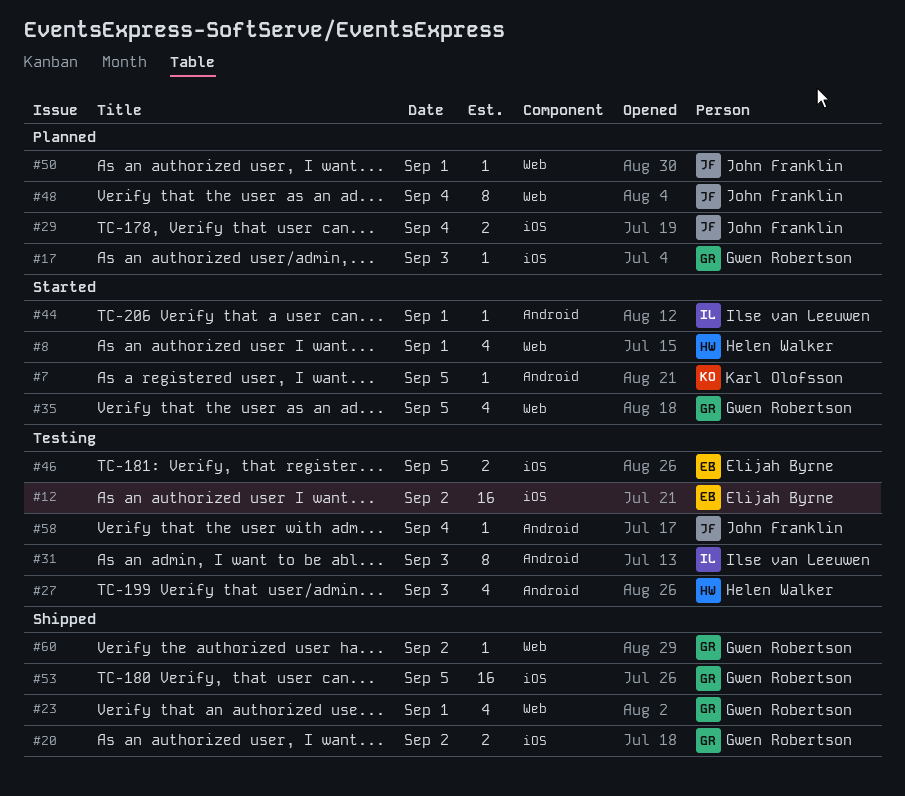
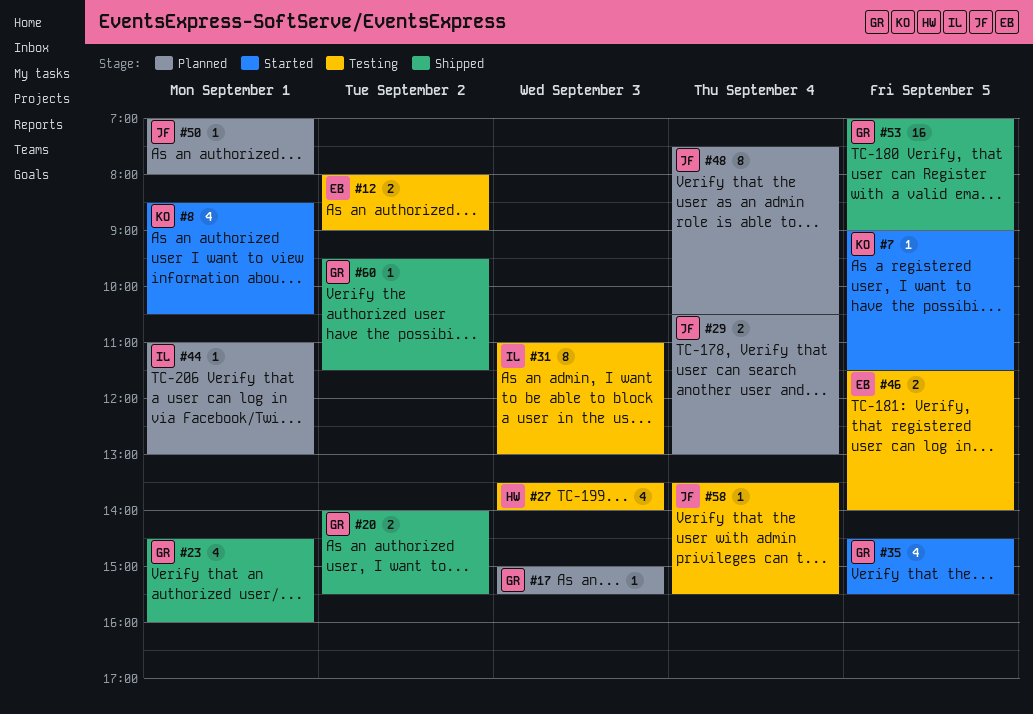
#8, owner: Helen Walker -> Karl Olofsson
#12, estimate: 16 -> 2
#44, status: Started -> Planned

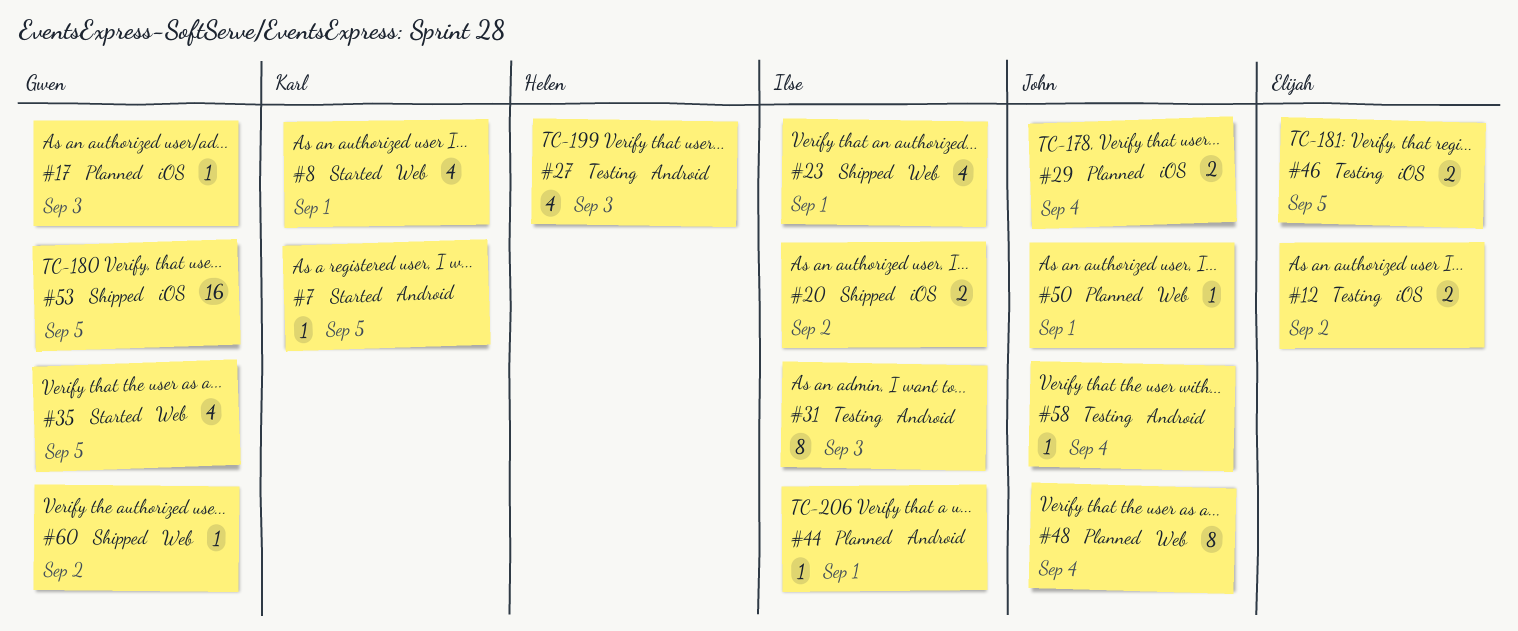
#20, owner: Gwen -> Ilse
#23, owner: Gwen -> Ilse

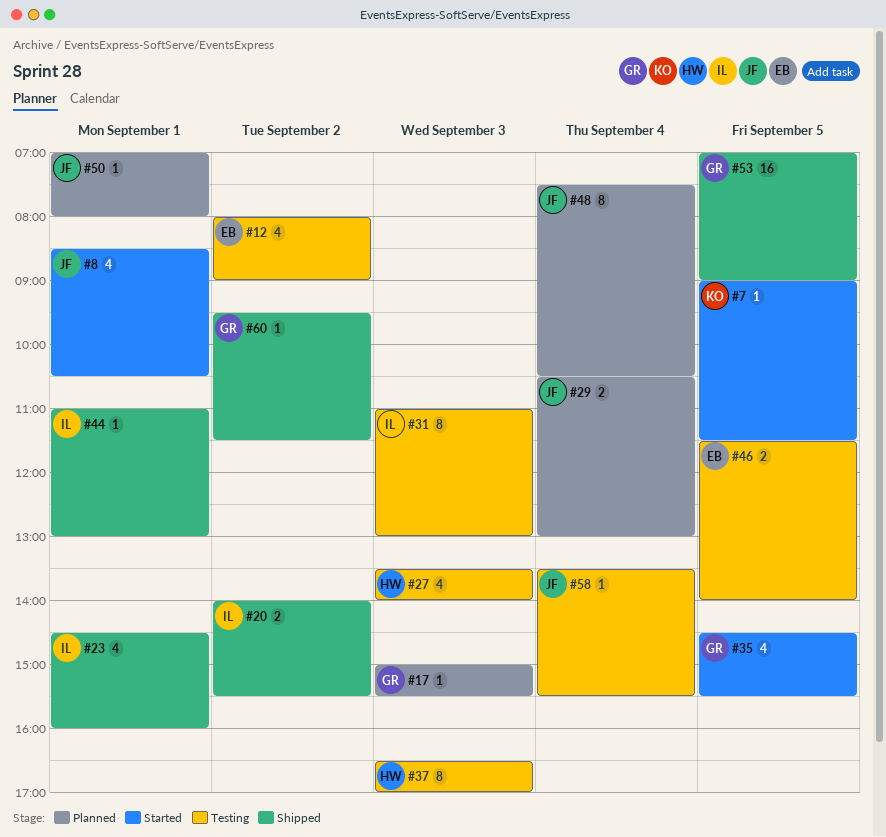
#8, owner: Karl -> John
#12, estimate: 2 -> 4
#37: none -> present
#44, status: Planned -> Shipped

